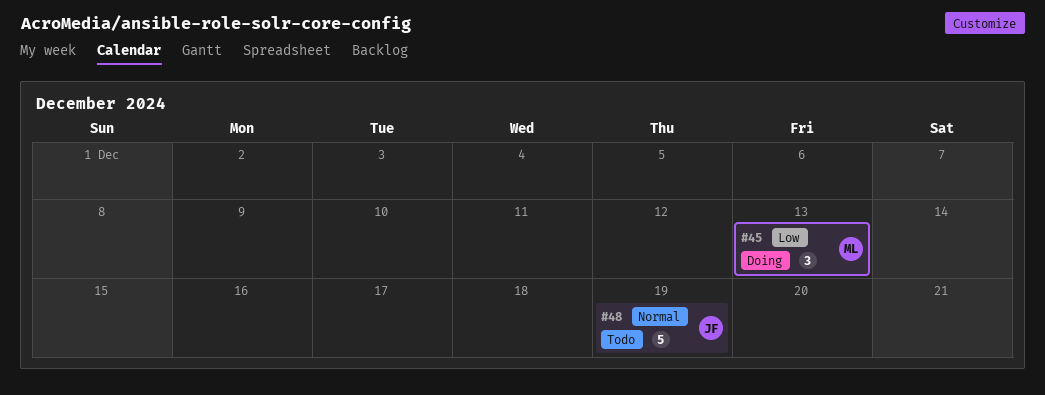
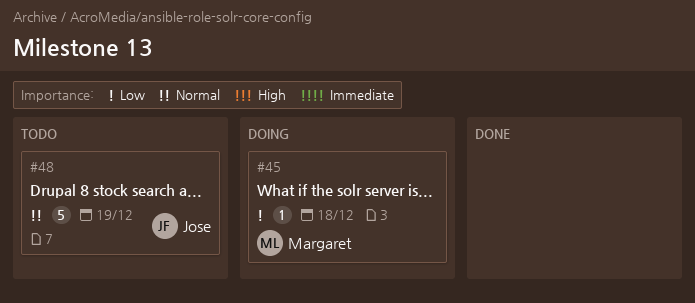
#45, estimate: 3 -> 1
#45, due: Dec 13 -> Dec 18

